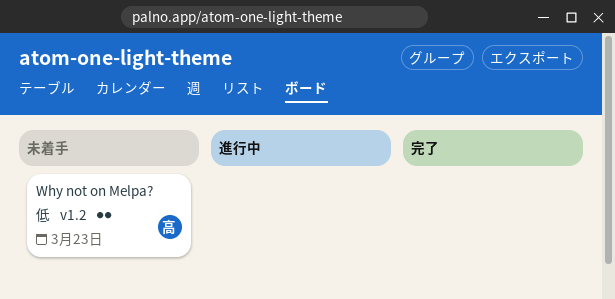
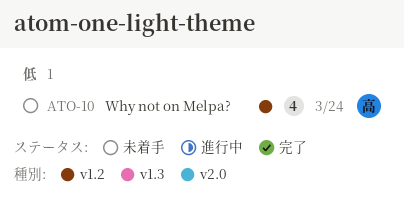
Why not on Melpa?, estimate: 2 -> 4
Why not on Melpa?, due: Mar 23 -> Mar 24

